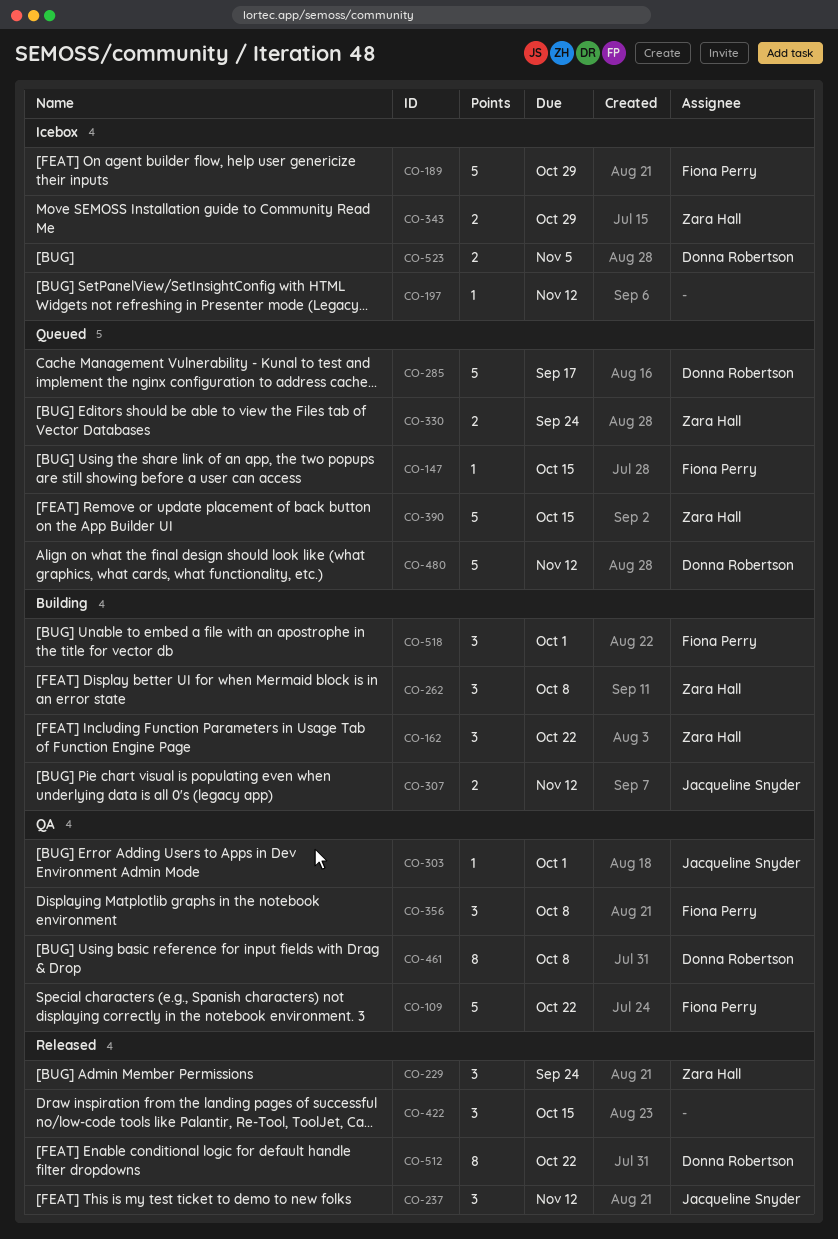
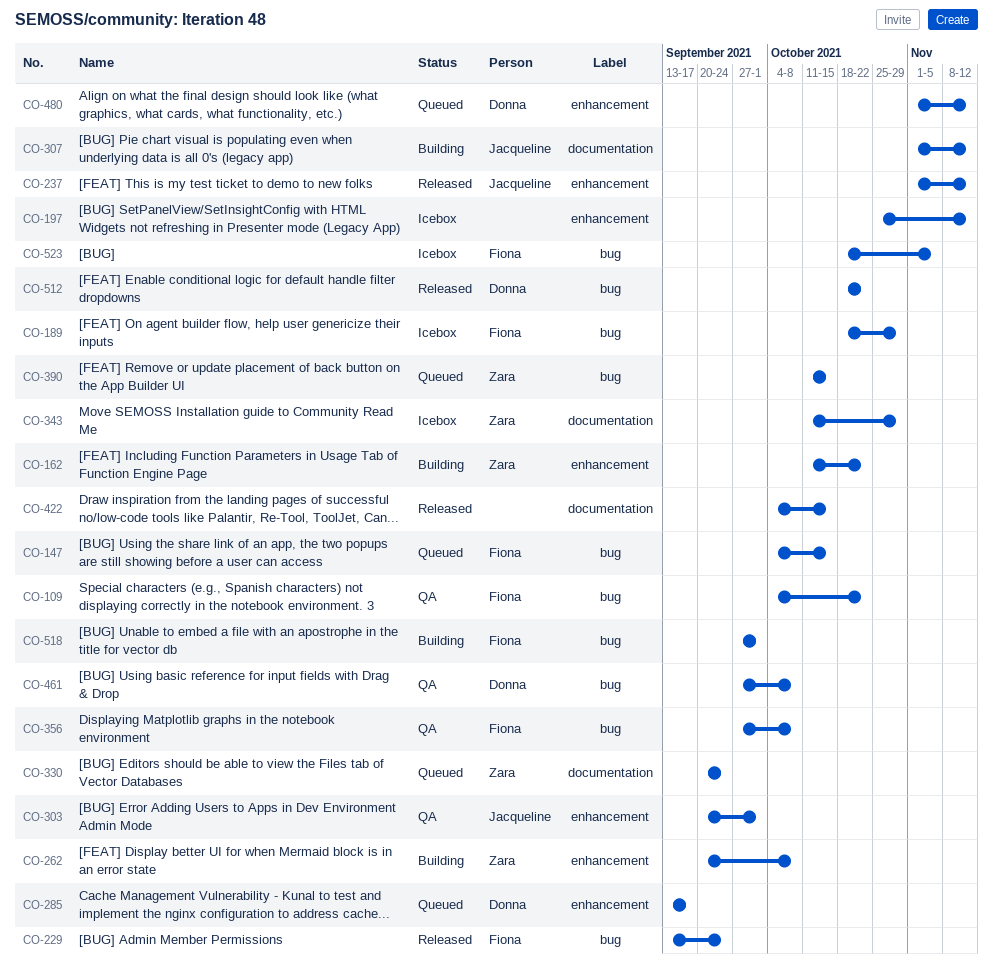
CO-229, owner: Zara Hall -> Fiona Perry
CO-523, owner: Donna Robertson -> Fiona Perry

